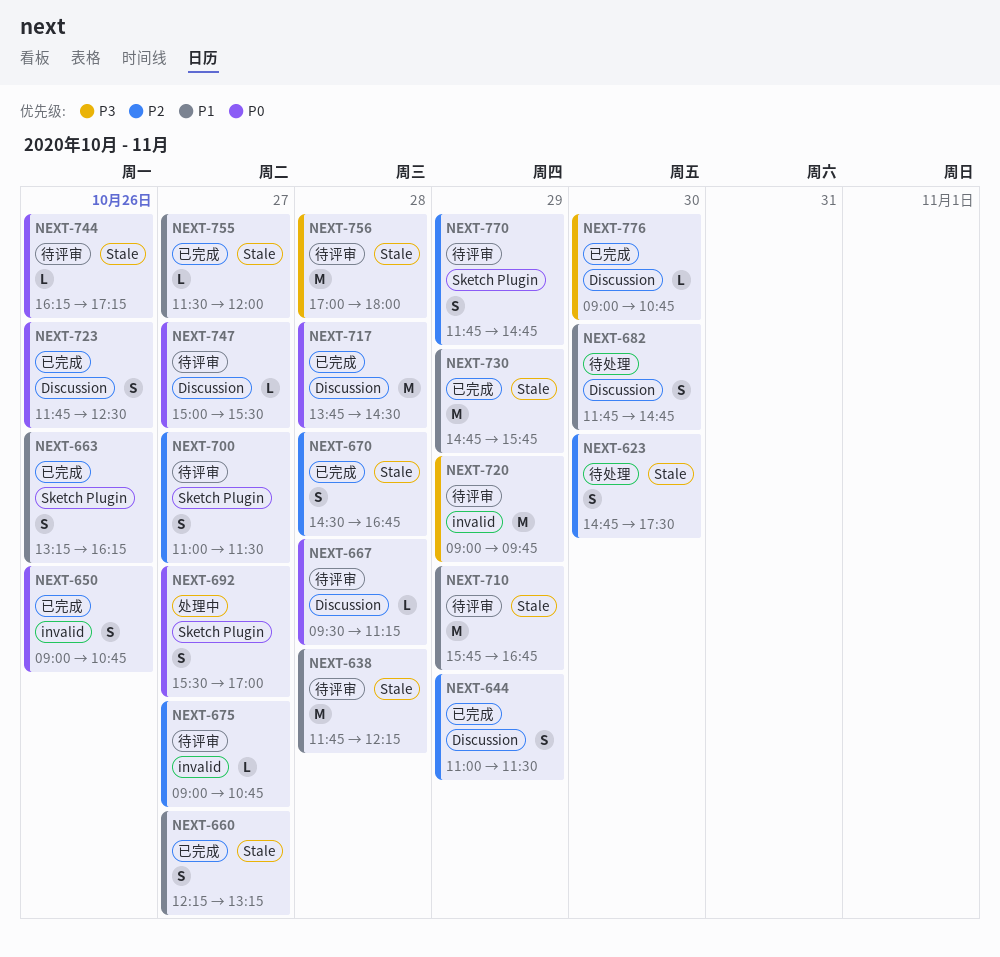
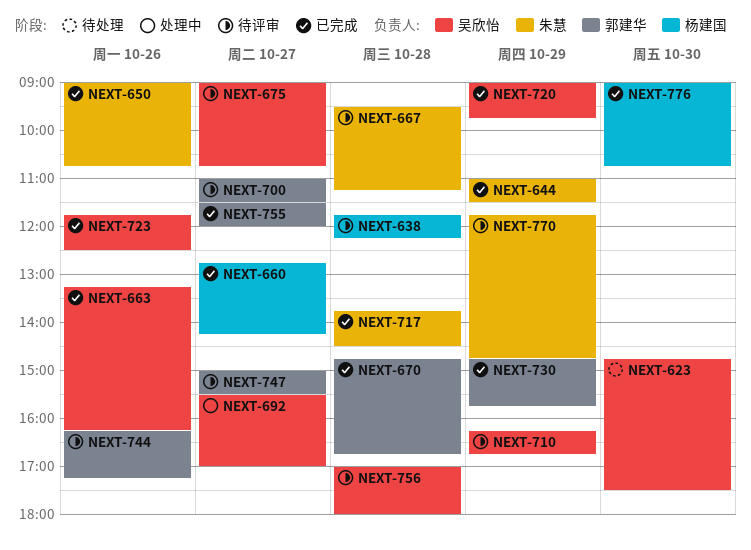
NEXT-660, begins: 12:15 -> 12:45
NEXT-660, ends: 13:15 -> 14:15
NEXT-670, begins: 14:30 -> 14:45
NEXT-682: present -> none
NEXT-710, begins: 15:45 -> 16:15
NEXT-720, status: 待评审 -> 已完成

